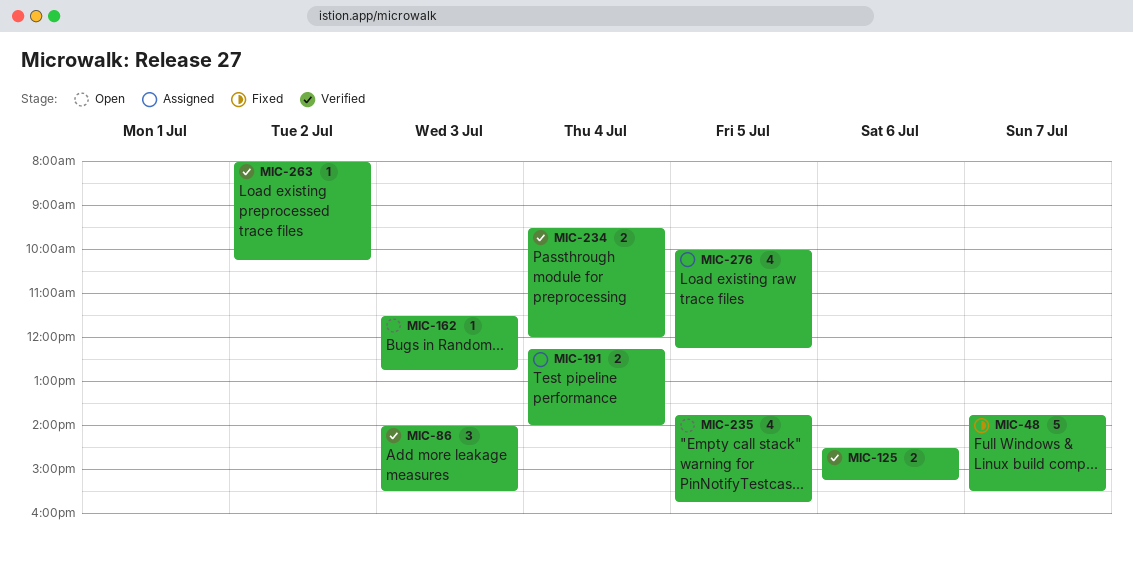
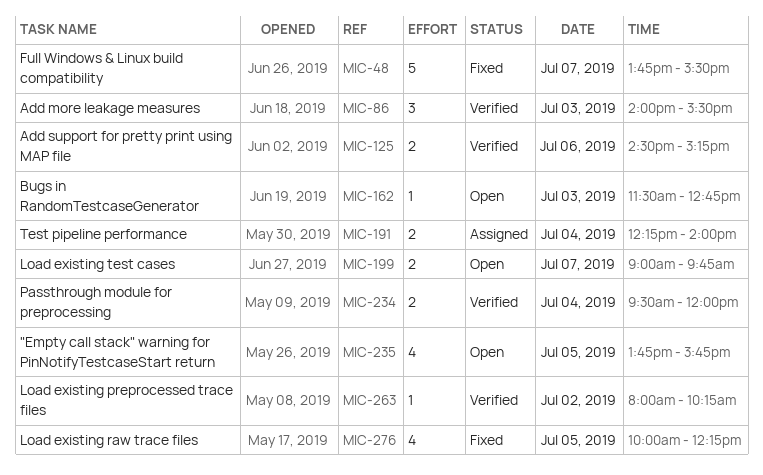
MIC-199: none -> present
MIC-276, status: Assigned -> Fixed

